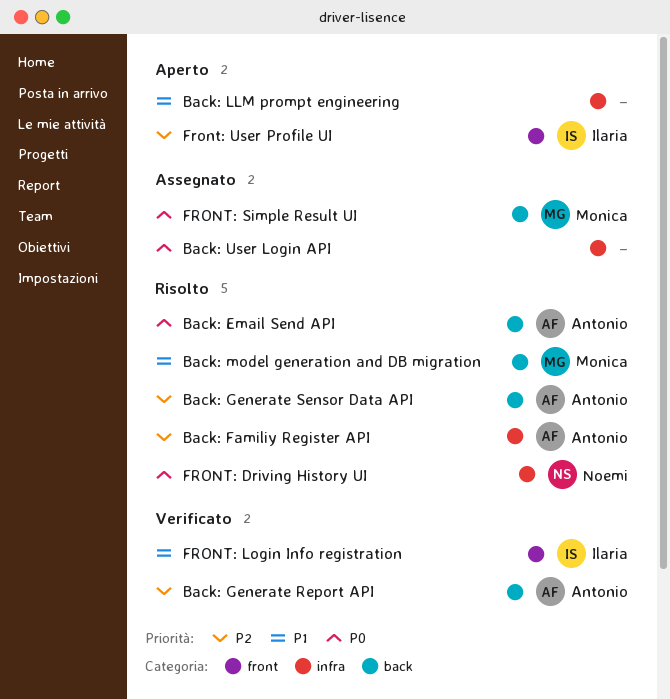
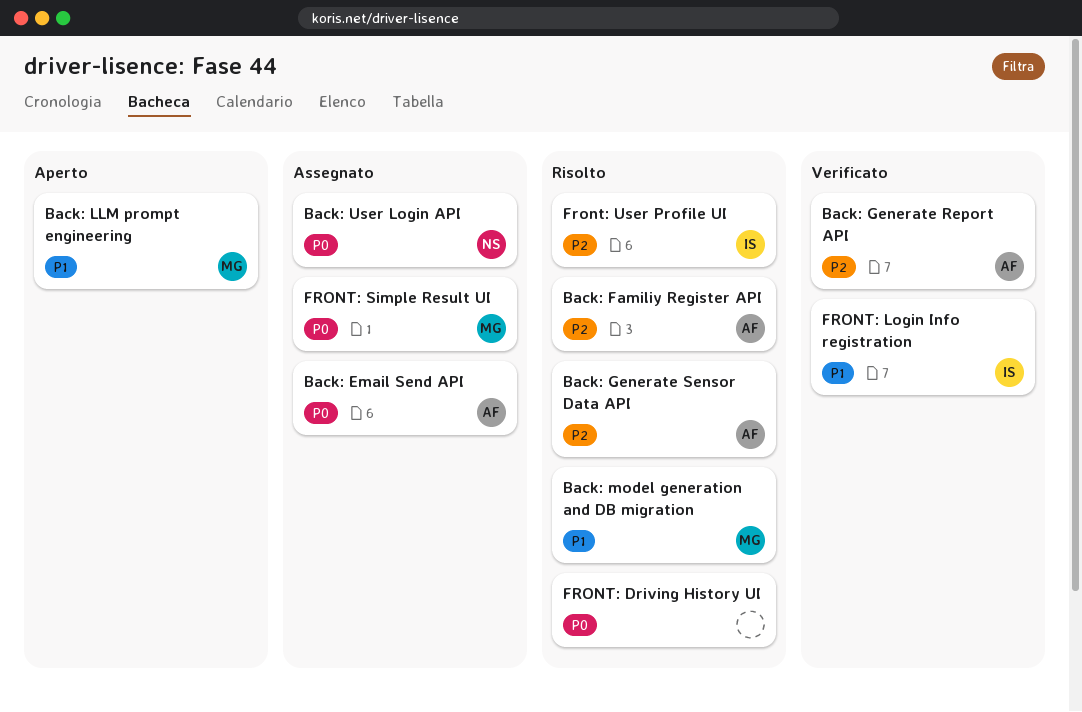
Back: Email Send API, status: Risolto -> Assegnato
Back: LLM prompt engineering, owner: none -> Monica
Back: User Login API, owner: none -> Noemi
FRONT: Driving History UI, owner: Noemi -> none
Front: User Profile UI, status: Aperto -> Risolto

